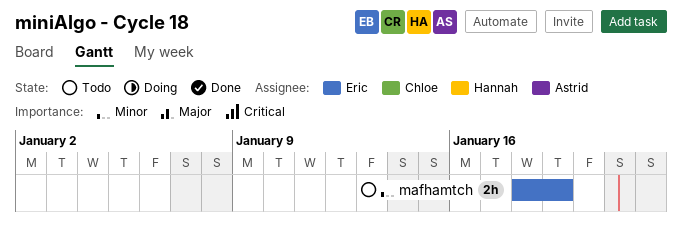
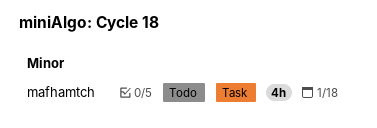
mafhamtch, estimate: 2h -> 4h
mafhamtch, due: Jan 19 -> Jan 18

